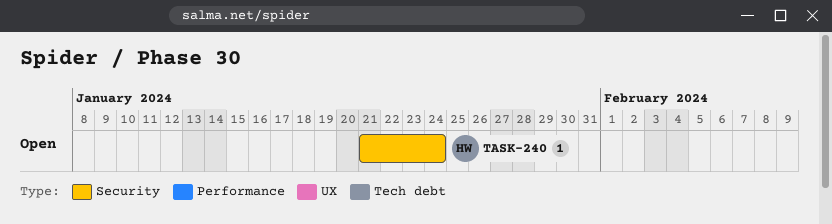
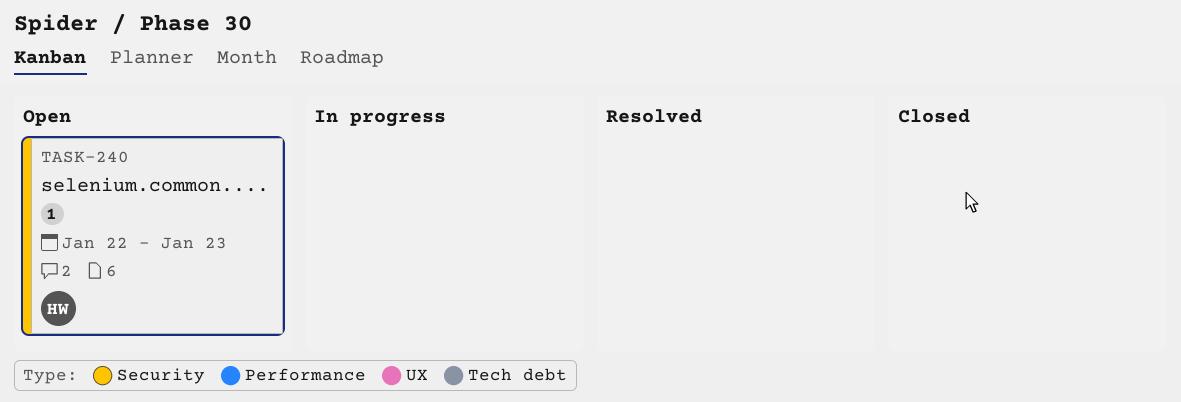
TASK-240, start: Jan 21 -> Jan 22
TASK-240, due: Jan 24 -> Jan 23

